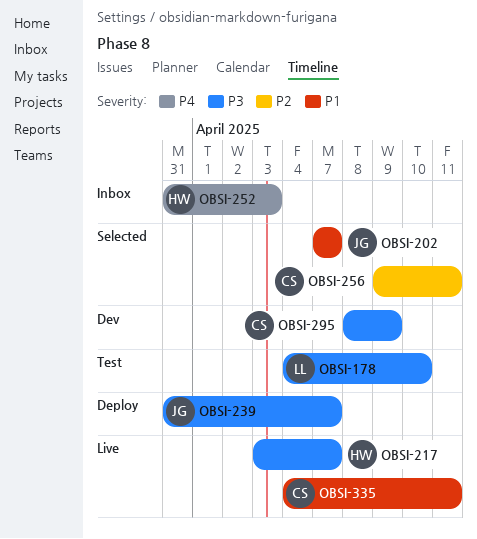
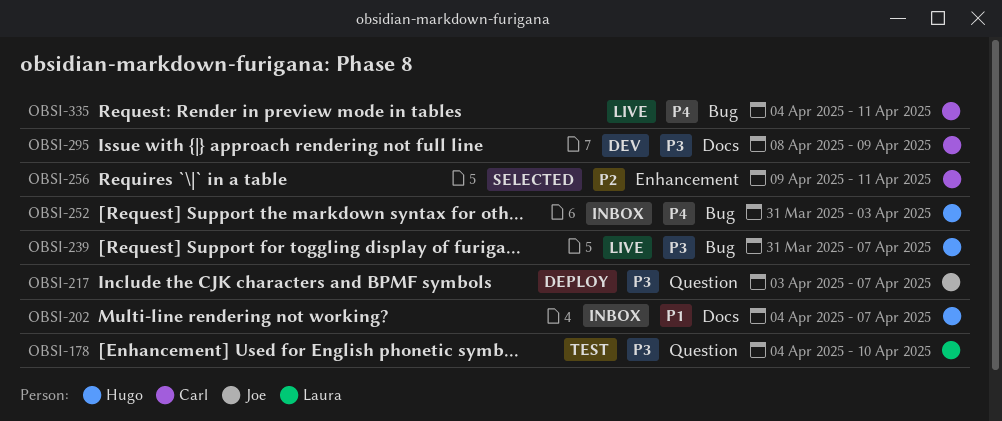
OBSI-202, status: Selected -> Inbox
OBSI-202, owner: Joe -> Hugo
OBSI-202, start: Apr 7 -> Apr 4
OBSI-217, status: Live -> Deploy
OBSI-217, owner: Hugo -> Joe
OBSI-239, status: Deploy -> Live
OBSI-239, owner: Joe -> Hugo
OBSI-335, priority: P1 -> P4

